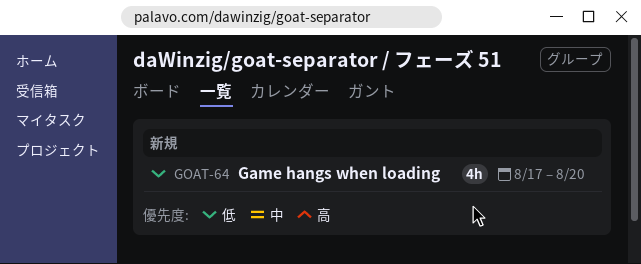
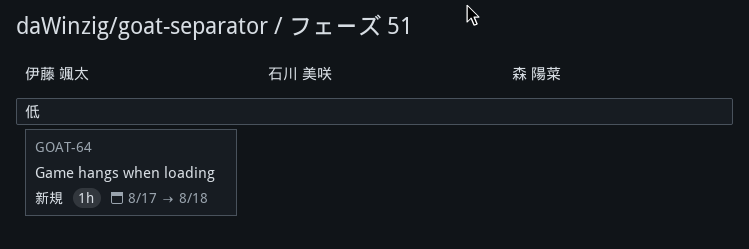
GOAT-64, estimate: 4h -> 1h
GOAT-64, due: Aug 20 -> Aug 18

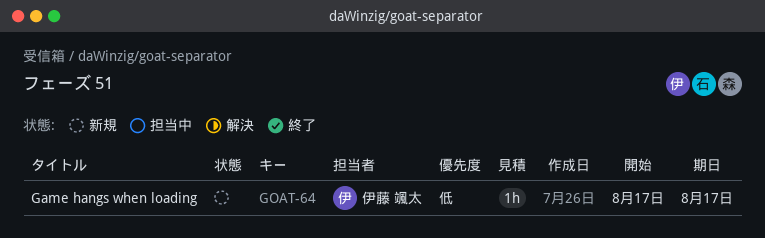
GOAT-64, due: Aug 18 -> Aug 17

